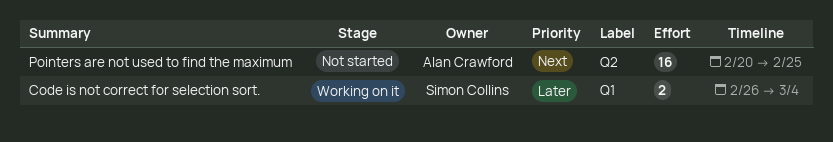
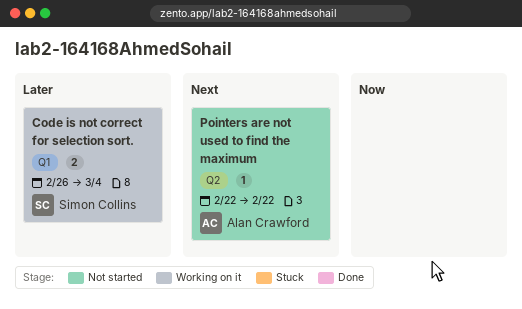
Pointers are not used to find the maximum, estimate: 16 -> 1
Pointers are not used to find the maximum, start: Feb 20 -> Feb 22
Pointers are not used to find the maximum, due: Feb 25 -> Feb 22

